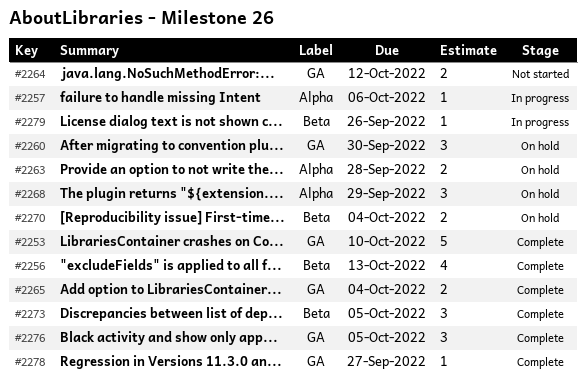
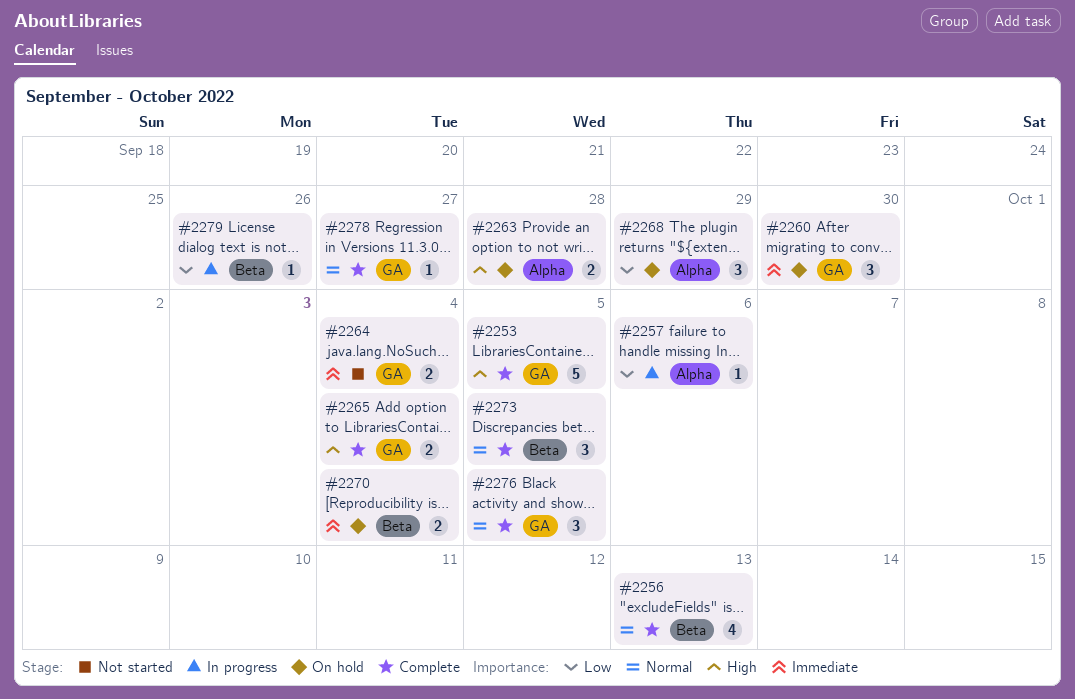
#2253, due: Oct 10 -> Oct 5
#2264, due: Oct 12 -> Oct 4

